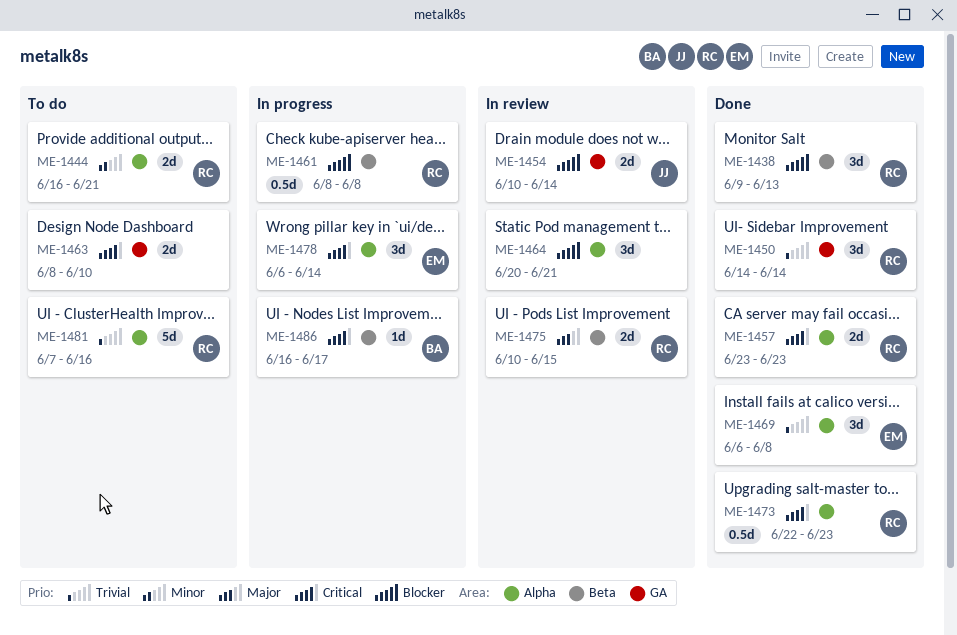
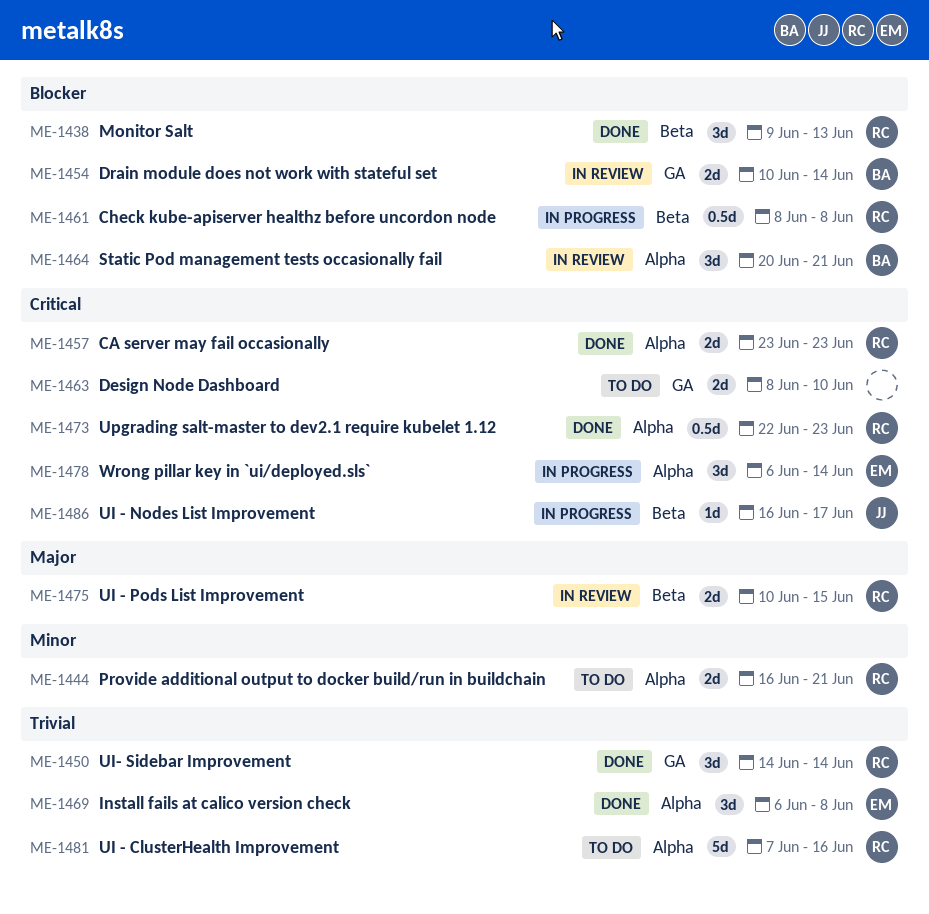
ME-1454, owner: JJ -> BA
ME-1464, owner: none -> BA
ME-1486, owner: BA -> JJ

